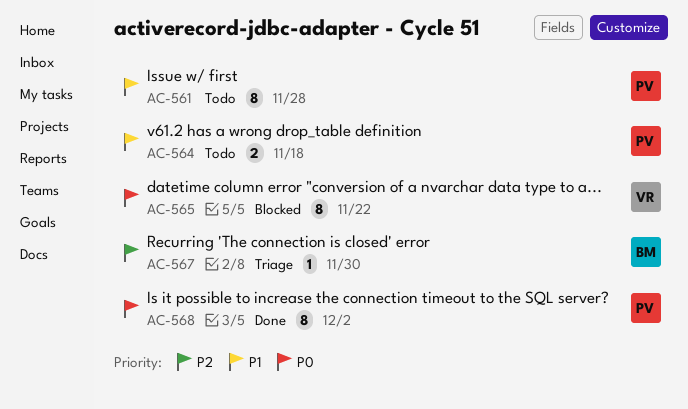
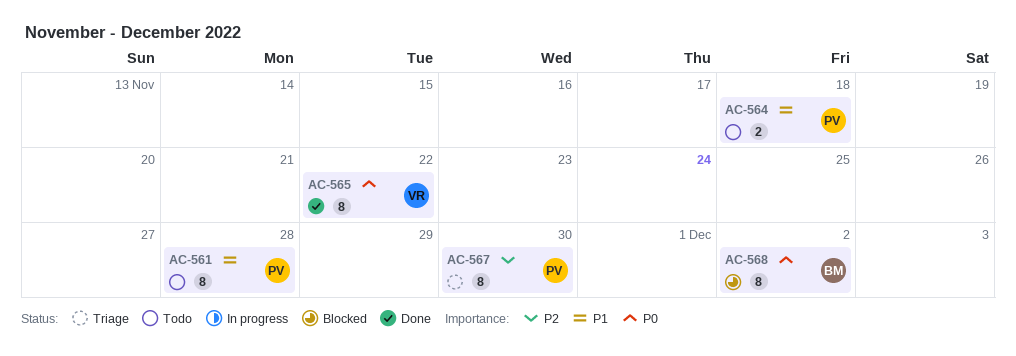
AC-565, status: Blocked -> Done
AC-567, owner: BM -> PV
AC-567, estimate: 1 -> 8
AC-568, status: Done -> Blocked
AC-568, owner: PV -> BM

